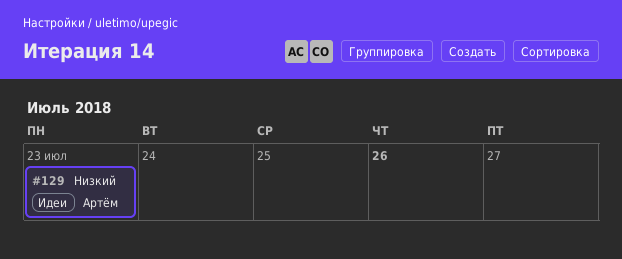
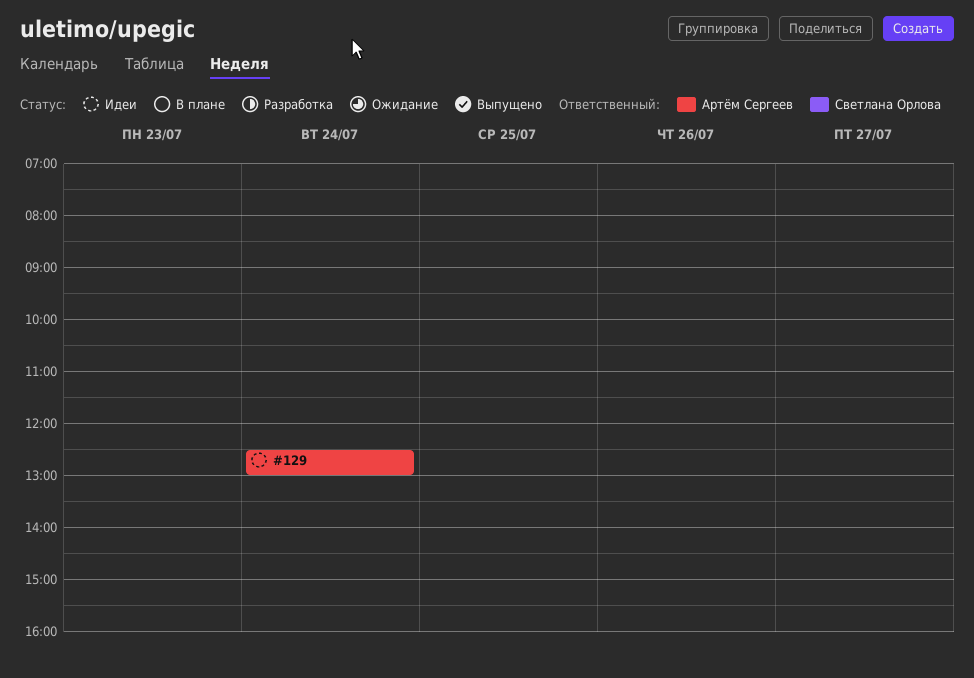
#129, day: Jul 23 -> Jul 24

